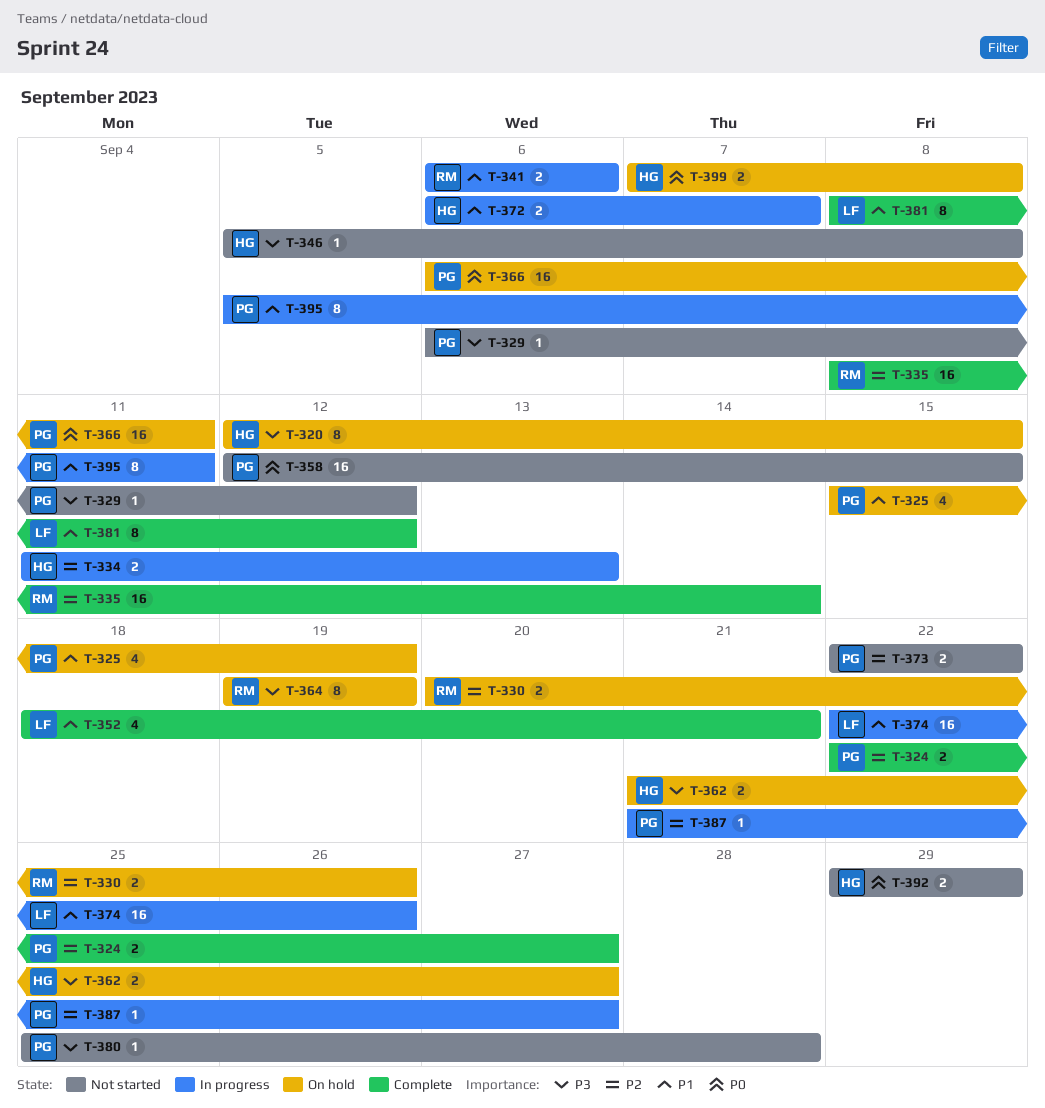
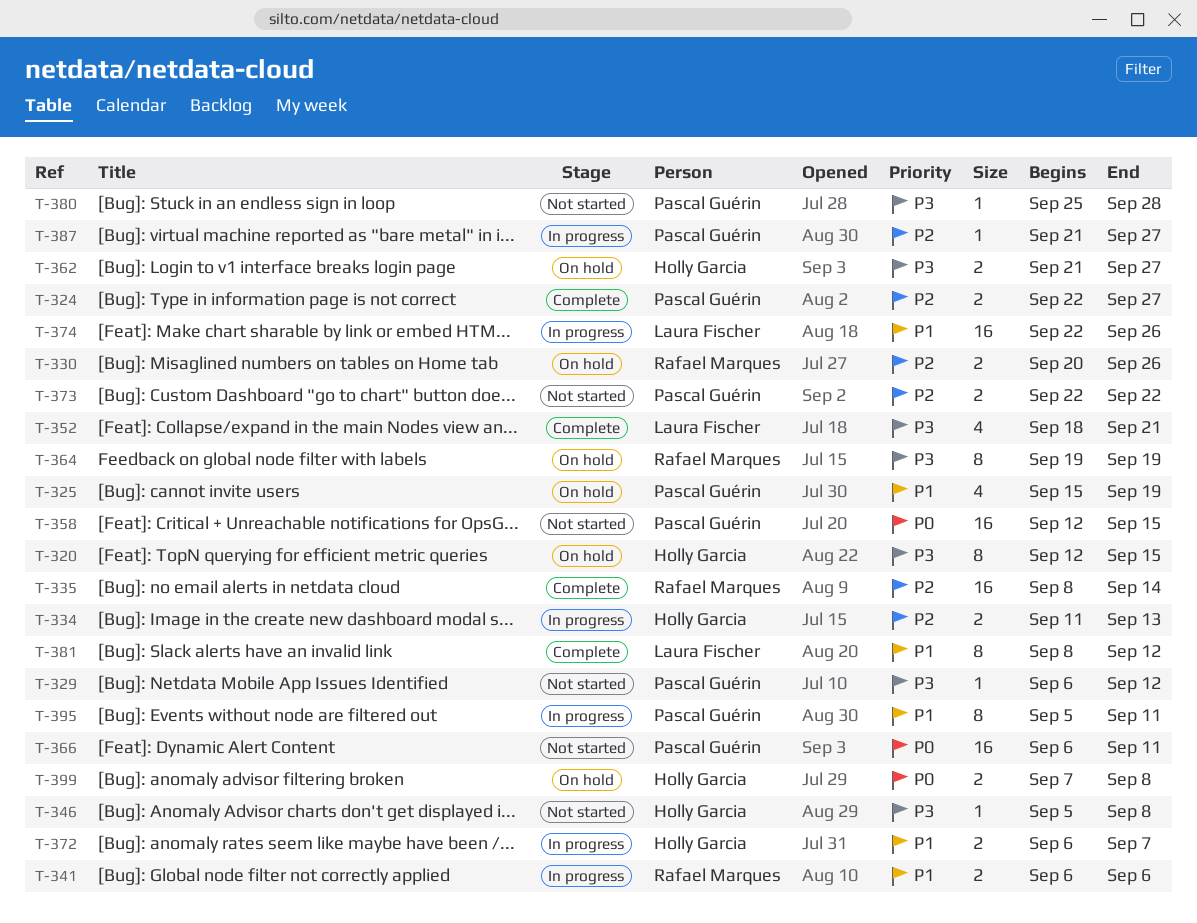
T-352, priority: P1 -> P3
T-366, status: On hold -> Not started
T-392: present -> none

